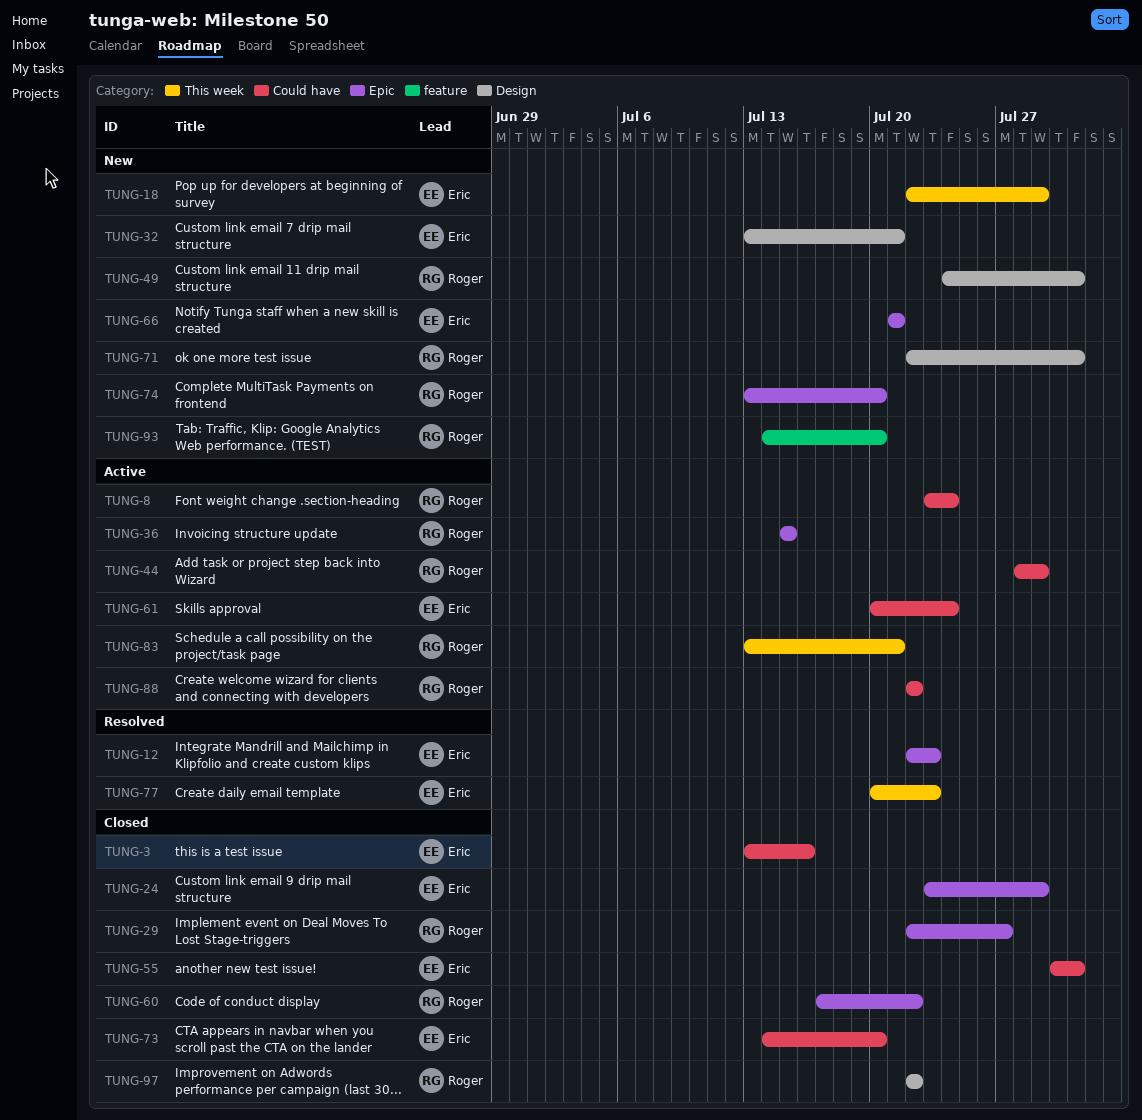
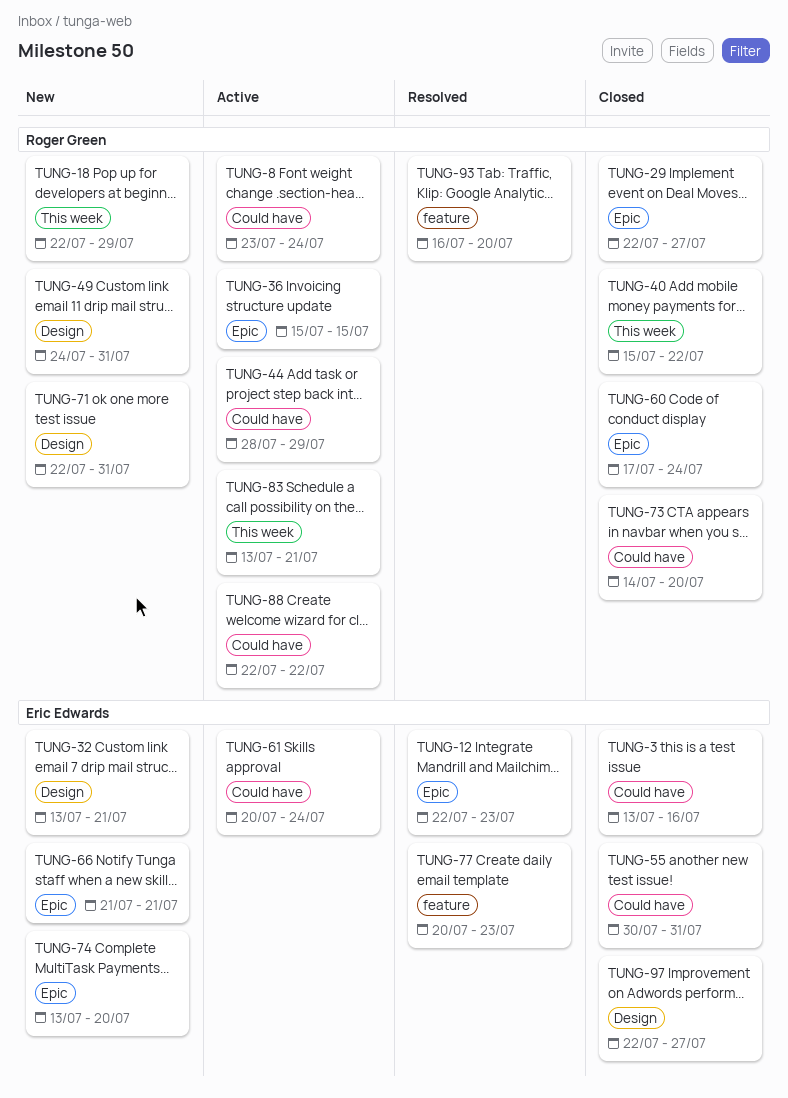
TUNG-18, owner: Eric Edwards -> Roger Green
TUNG-24: present -> none
TUNG-40: none -> present
TUNG-60, due: Jul 22 -> Jul 24
TUNG-73, owner: Eric Edwards -> Roger Green
TUNG-74, owner: Roger Green -> Eric Edwards
TUNG-77, label: This week -> feature
TUNG-93, status: New -> Resolved
TUNG-93, start: Jul 14 -> Jul 16
TUNG-97, owner: Roger Green -> Eric Edwards
TUNG-97, due: Jul 22 -> Jul 27

